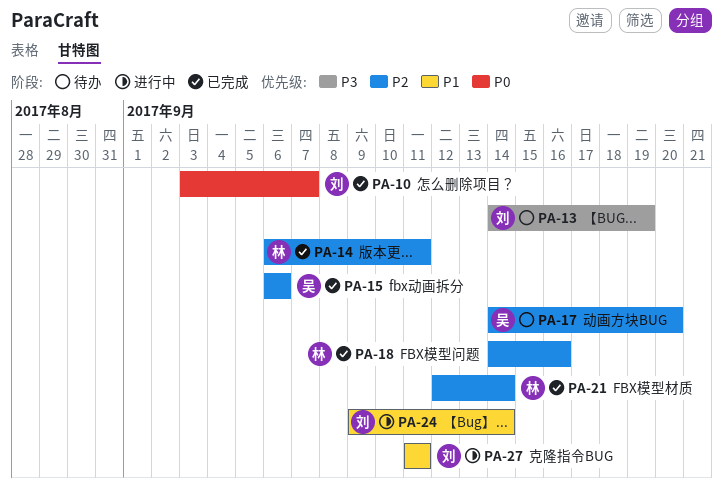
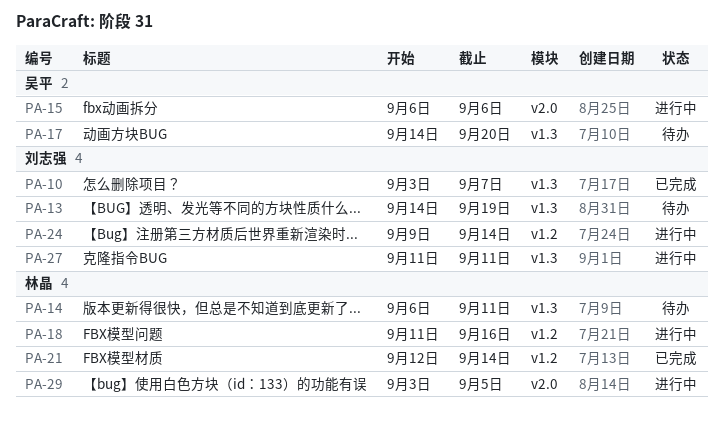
PA-14, status: 已完成 -> 待办
PA-15, status: 已完成 -> 进行中
PA-18, status: 已完成 -> 进行中
PA-18, start: Sep 14 -> Sep 11
PA-29: none -> present

